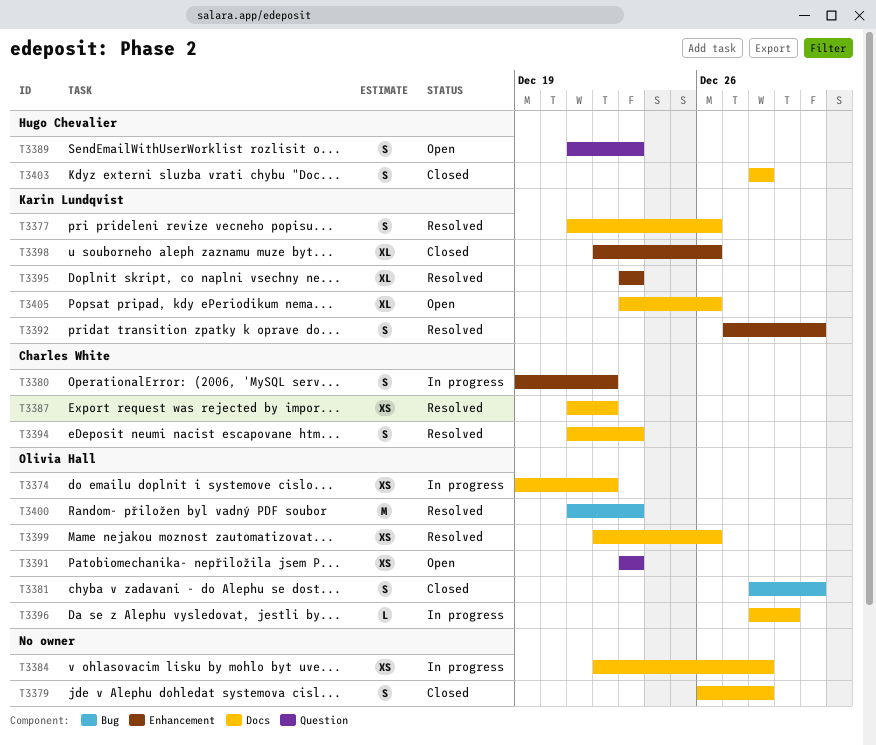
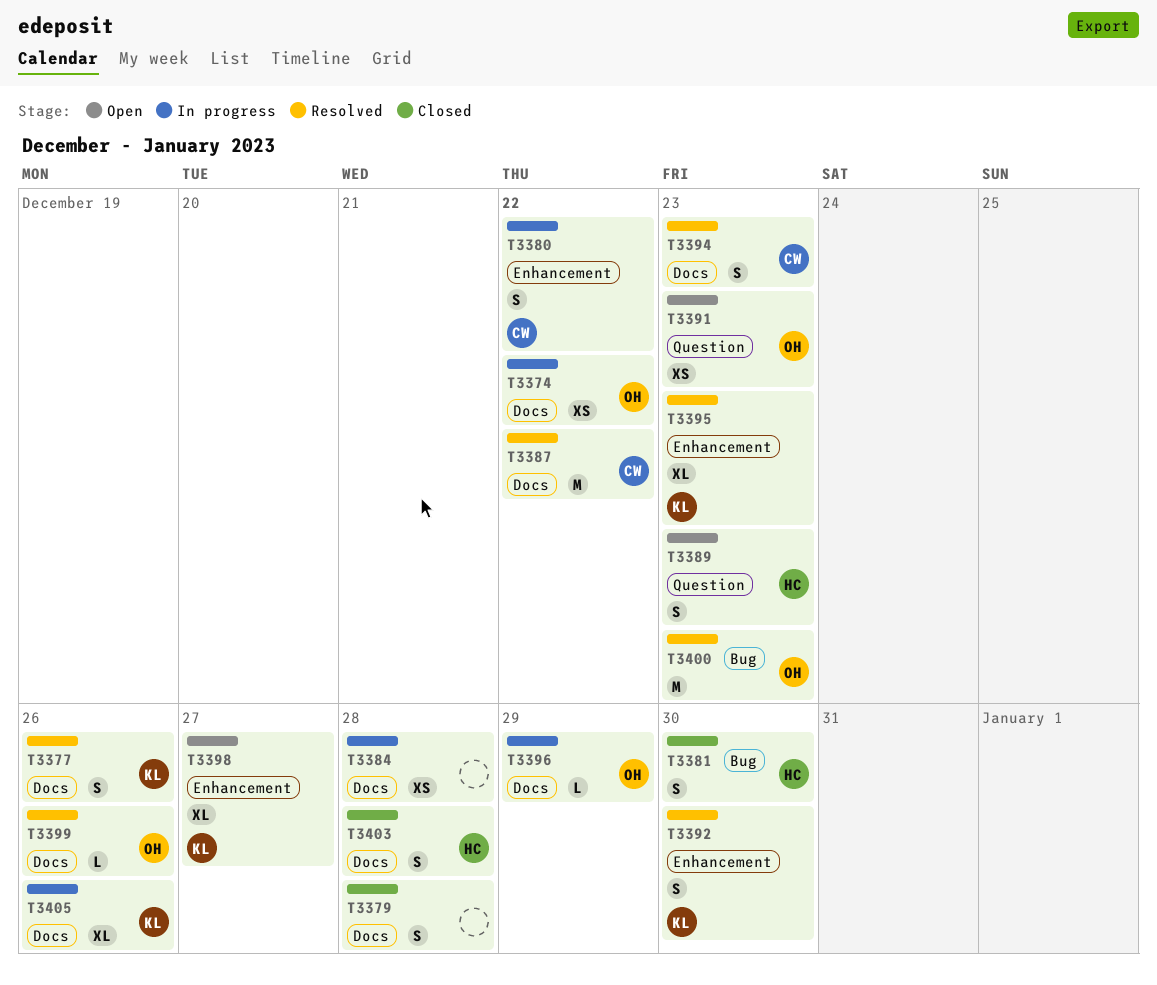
T3381, owner: Olivia Hall -> Hugo Chevalier
T3387, estimate: XS -> M
T3398, status: Closed -> Open
T3398, due: Dec 26 -> Dec 27
T3399, estimate: XS -> L
T3405, status: Open -> In progress

